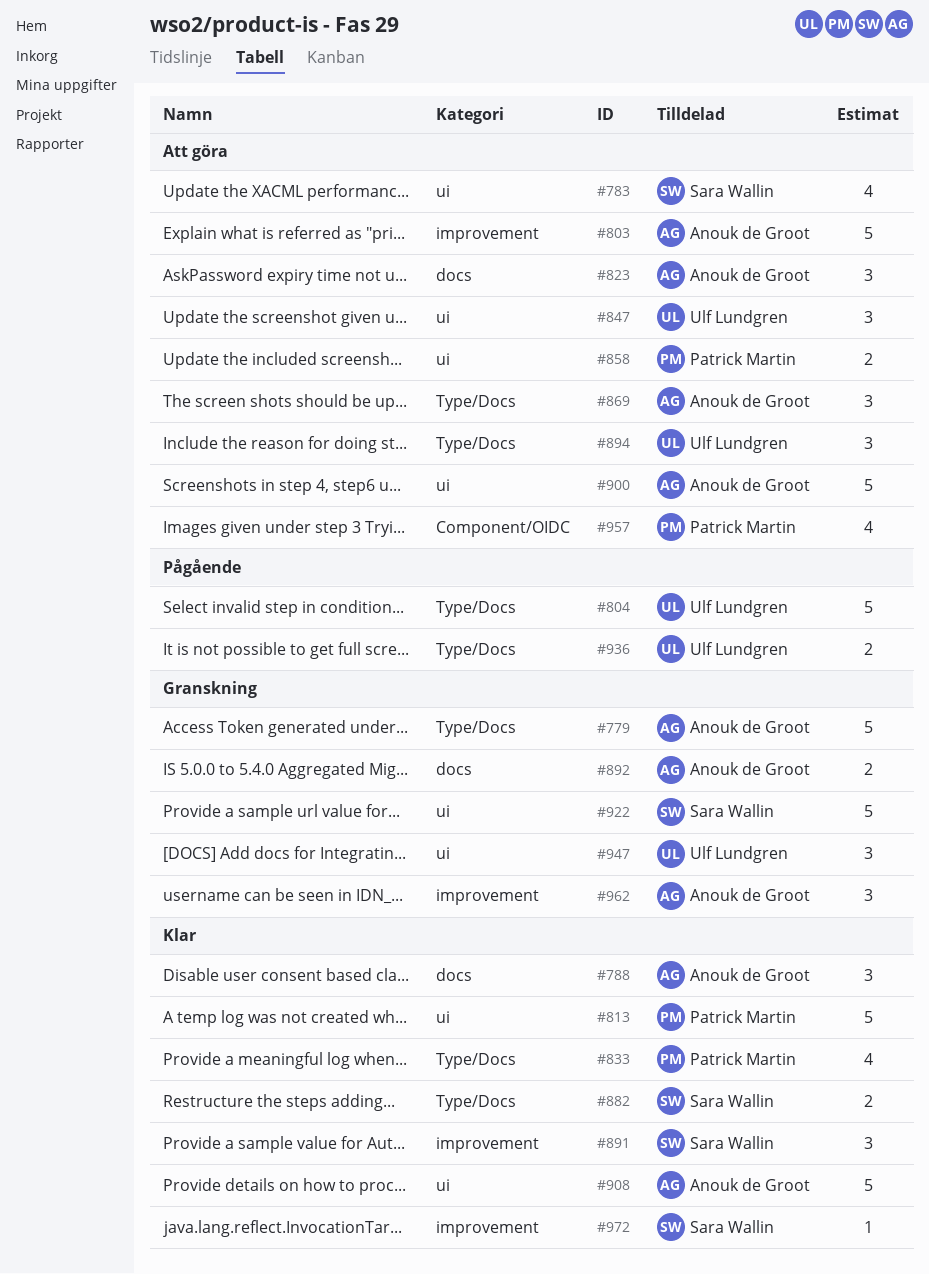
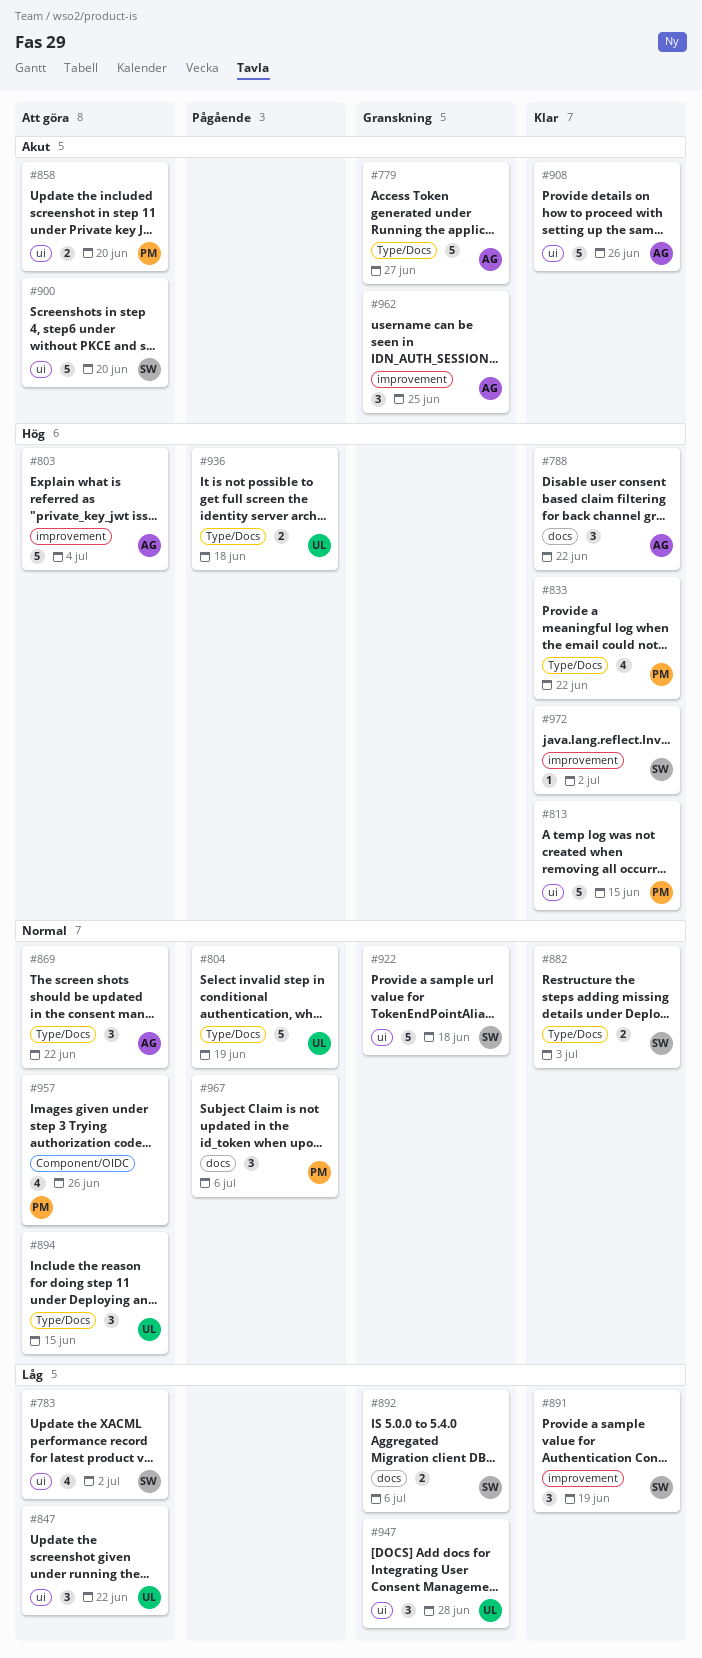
#823: present -> none
#892, owner: Anouk de Groot -> Sara Wallin
#900, owner: Anouk de Groot -> Sara Wallin
#967: none -> present

